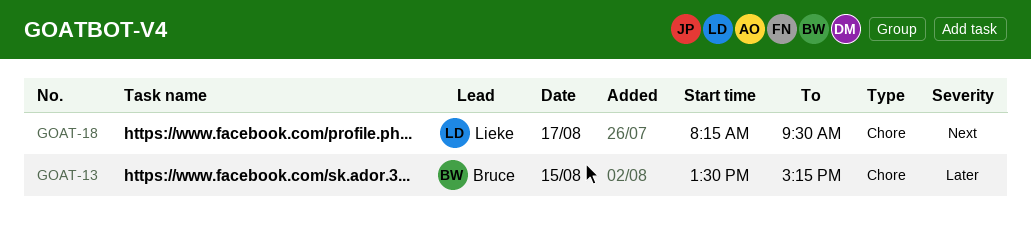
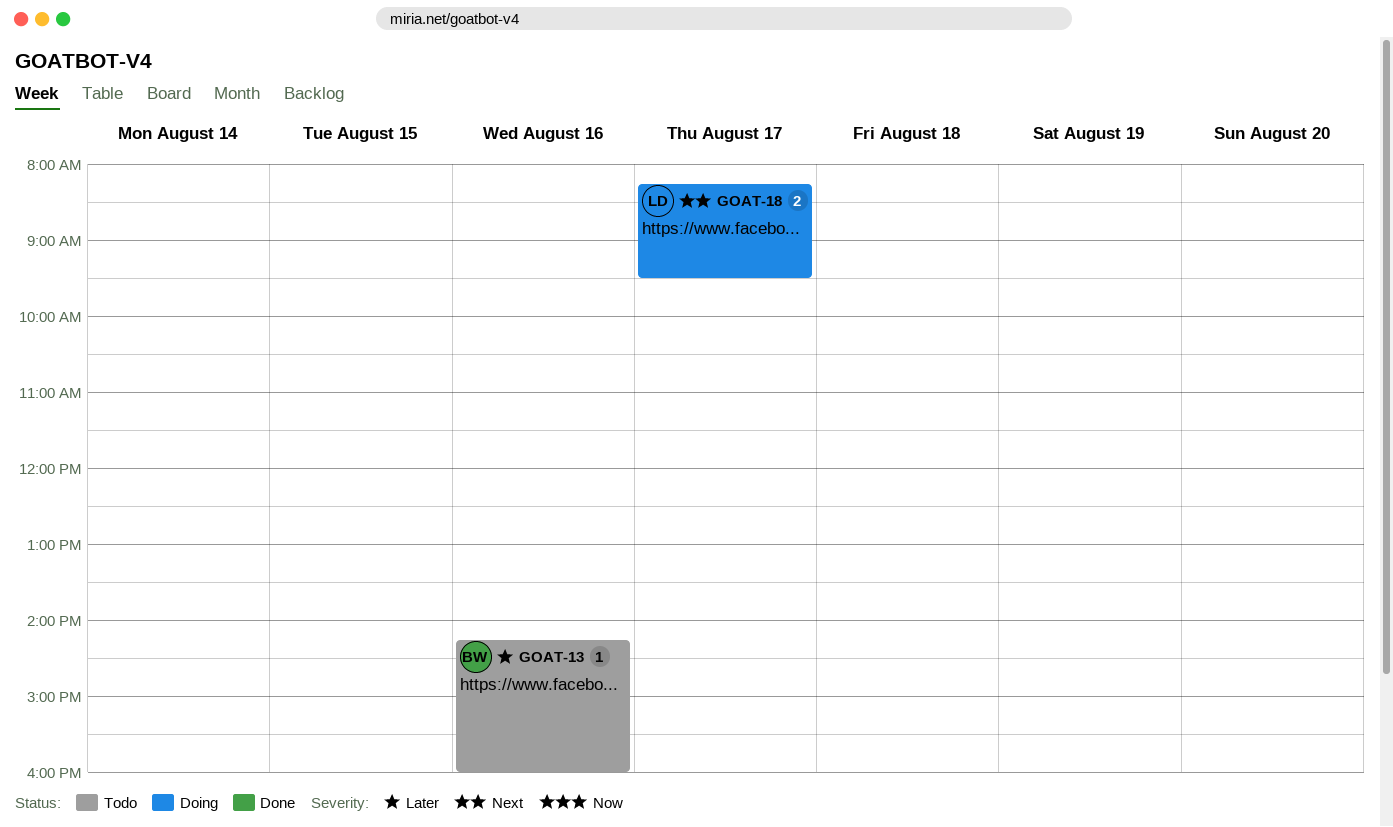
GOAT-13, day: Aug 15 -> Aug 16
GOAT-13, begins: 13:30 -> 14:15
GOAT-13, ends: 15:15 -> 16:00

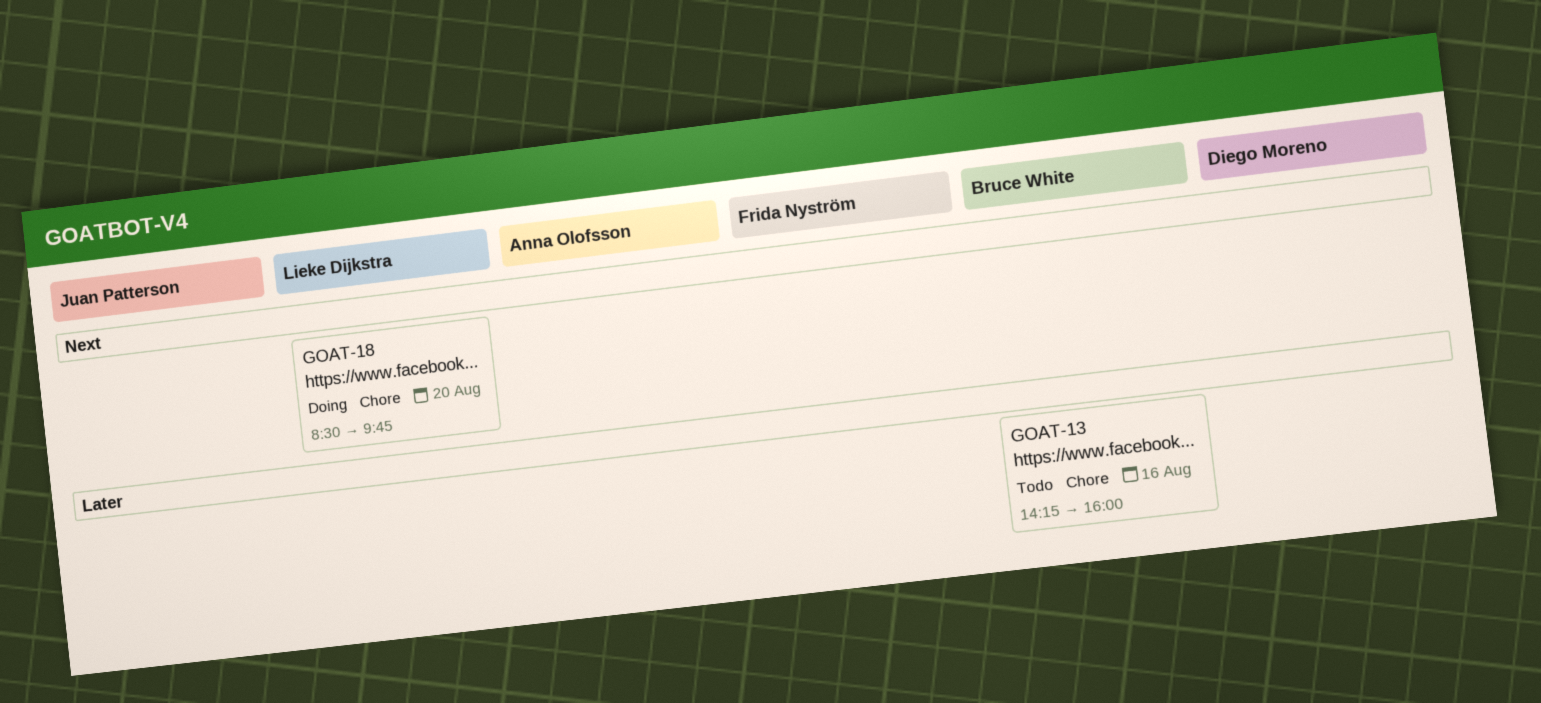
GOAT-18, day: Aug 17 -> Aug 20
GOAT-18, begins: 08:15 -> 08:30
GOAT-18, ends: 09:30 -> 09:45

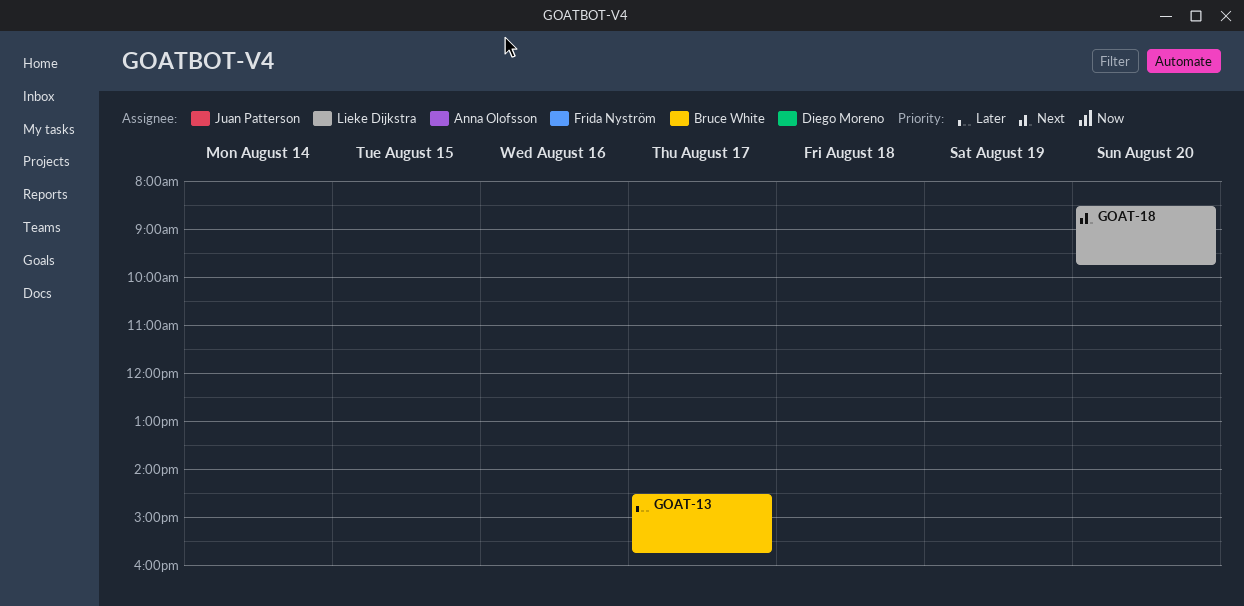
GOAT-13, day: Aug 16 -> Aug 17
GOAT-13, begins: 14:15 -> 14:30
GOAT-13, ends: 16:00 -> 15:45

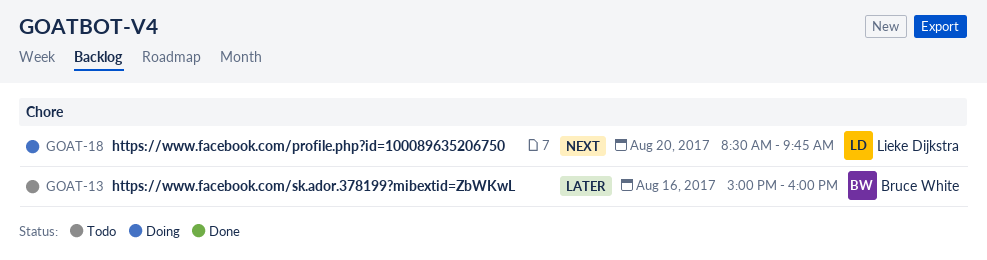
GOAT-13, day: Aug 17 -> Aug 16
GOAT-13, begins: 14:30 -> 15:00
GOAT-13, ends: 15:45 -> 16:00

